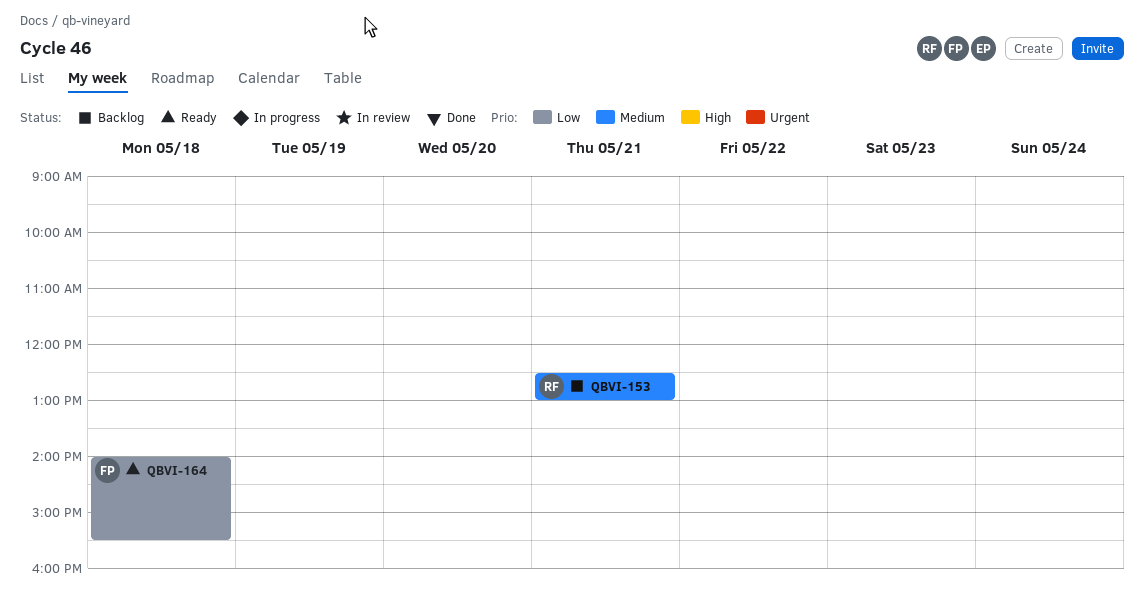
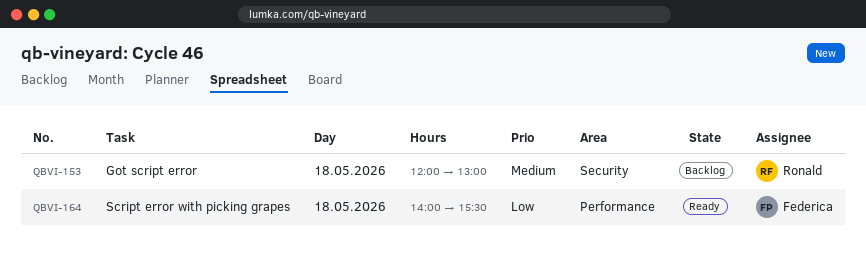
QBVI-153, day: May 21 -> May 18
QBVI-153, begins: 12:30 -> 12:00

